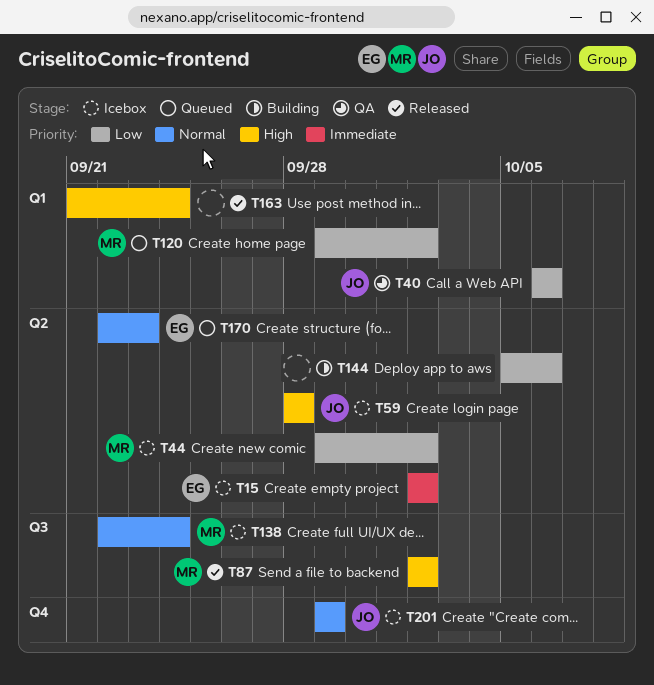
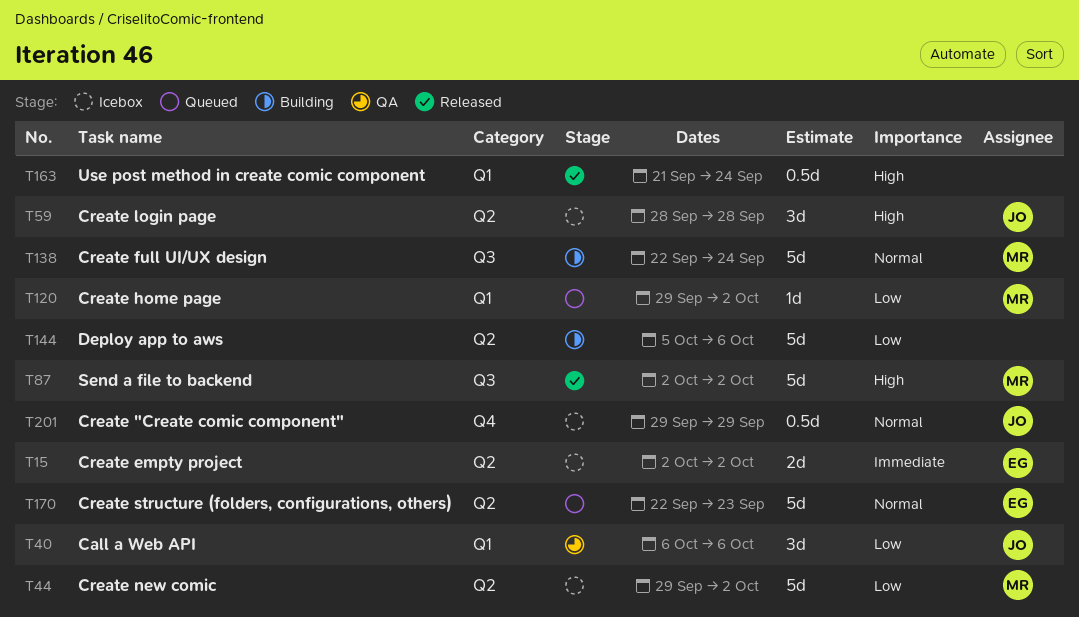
T138, status: Icebox -> Building

